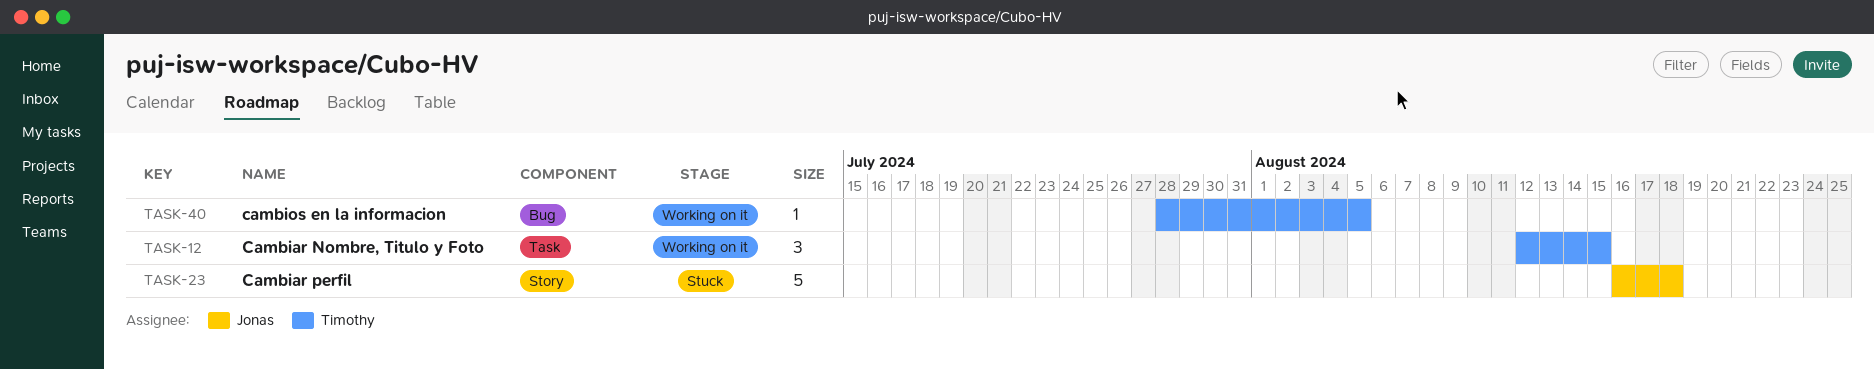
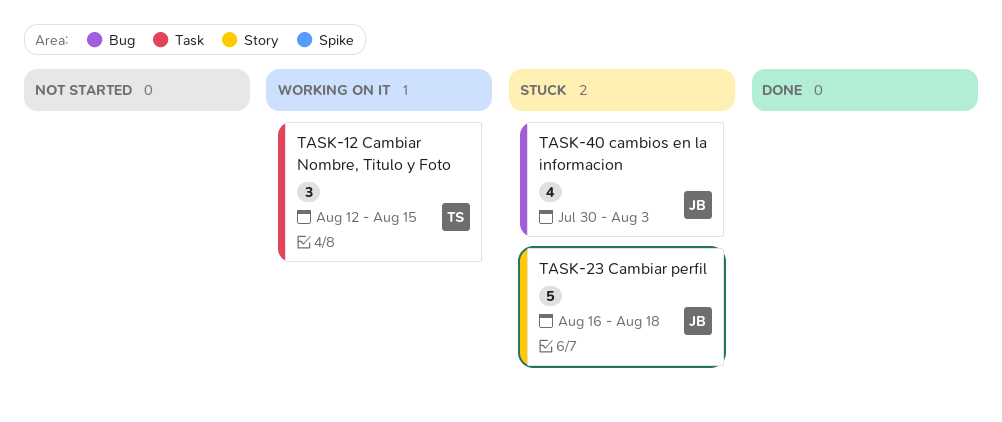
TASK-40, status: Working on it -> Stuck
TASK-40, owner: Timothy -> Jonas
TASK-40, estimate: 1 -> 4
TASK-40, start: Jul 28 -> Jul 30
TASK-40, due: Aug 5 -> Aug 3

